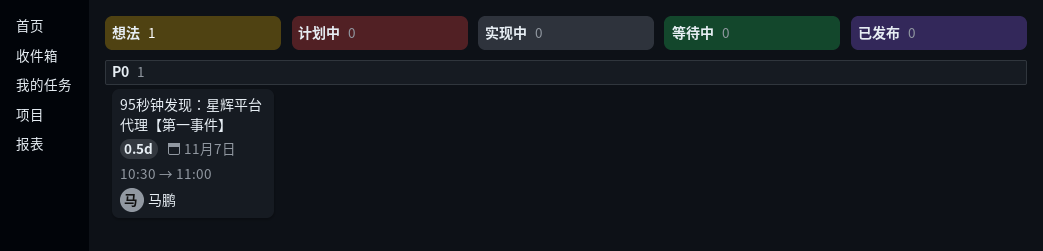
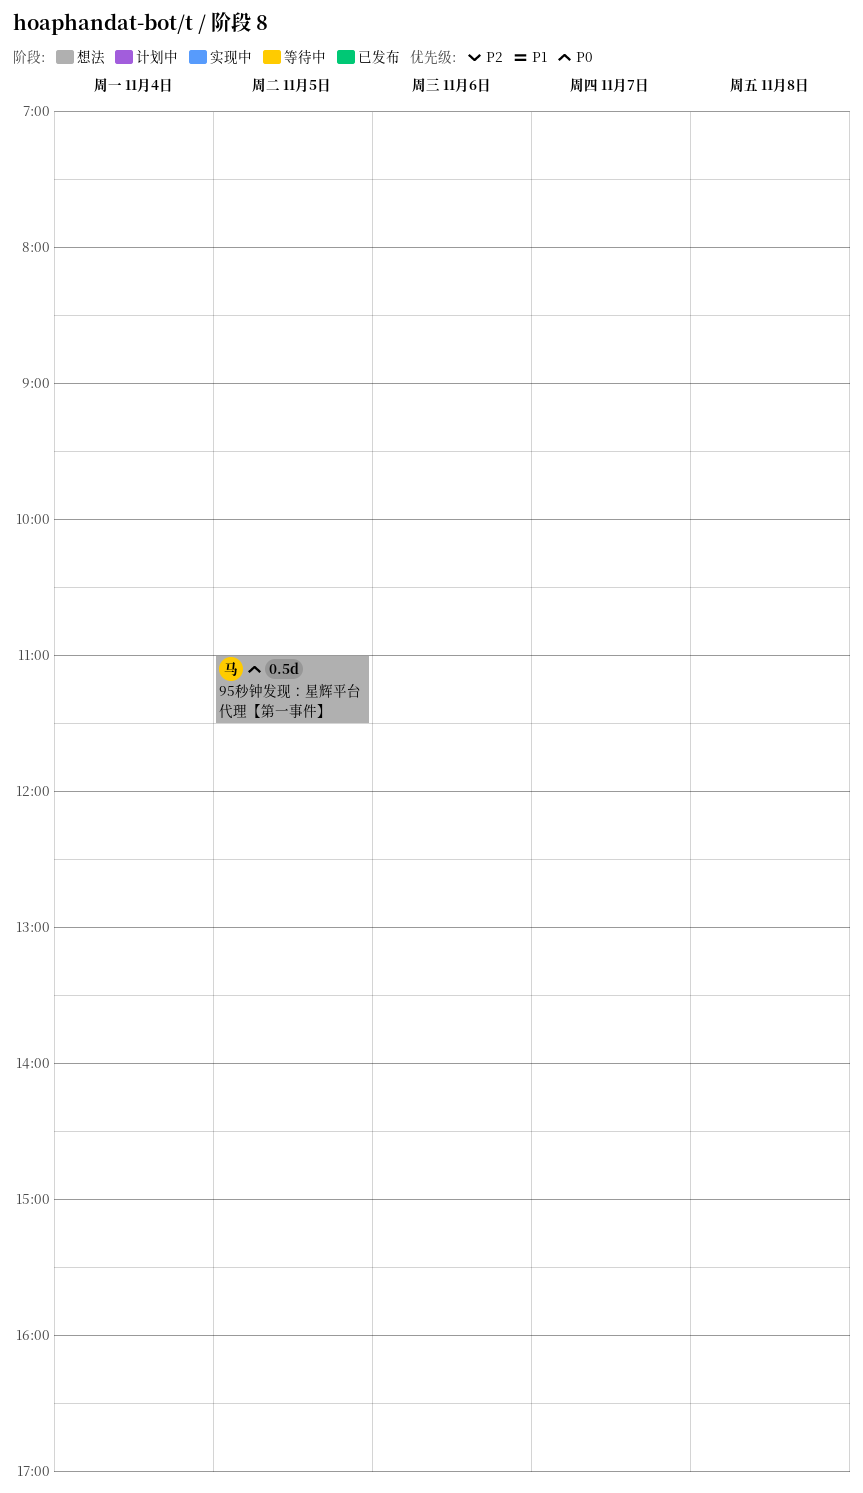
95秒钟发现：星辉平台代理【第一事件】, day: Nov 7 -> Nov 5
95秒钟发现：星辉平台代理【第一事件】, begins: 10:30 -> 11:00
95秒钟发现：星辉平台代理【第一事件】, ends: 11:00 -> 11:30

